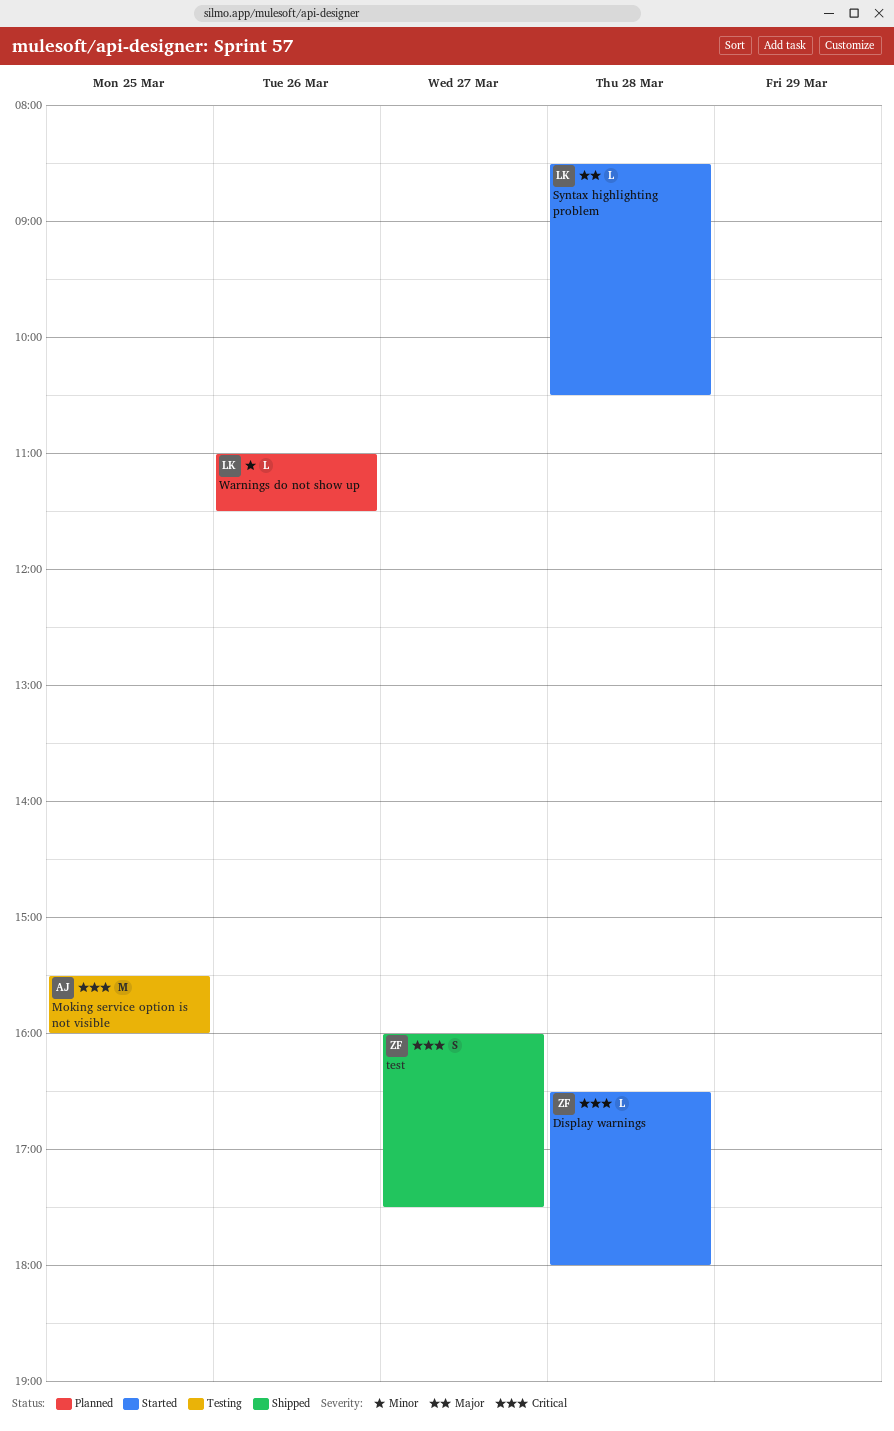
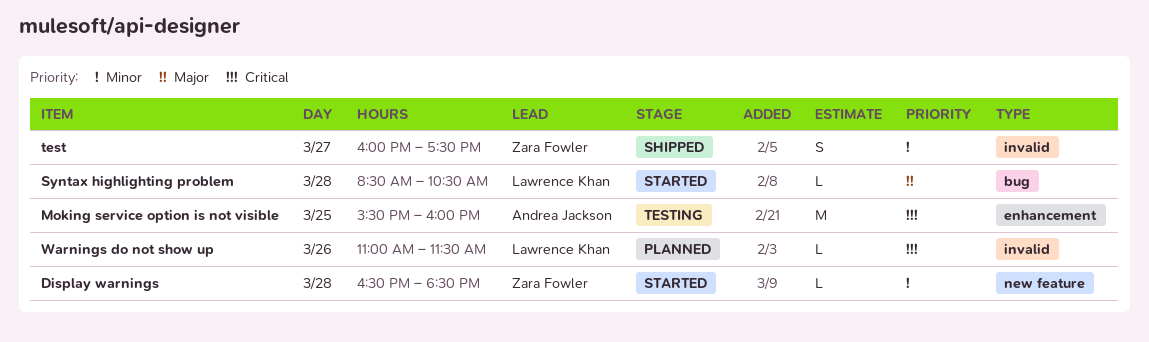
Display warnings, priority: Critical -> Minor
Display warnings, ends: 18:00 -> 18:30
test, priority: Critical -> Minor
Warnings do not show up, priority: Minor -> Critical

